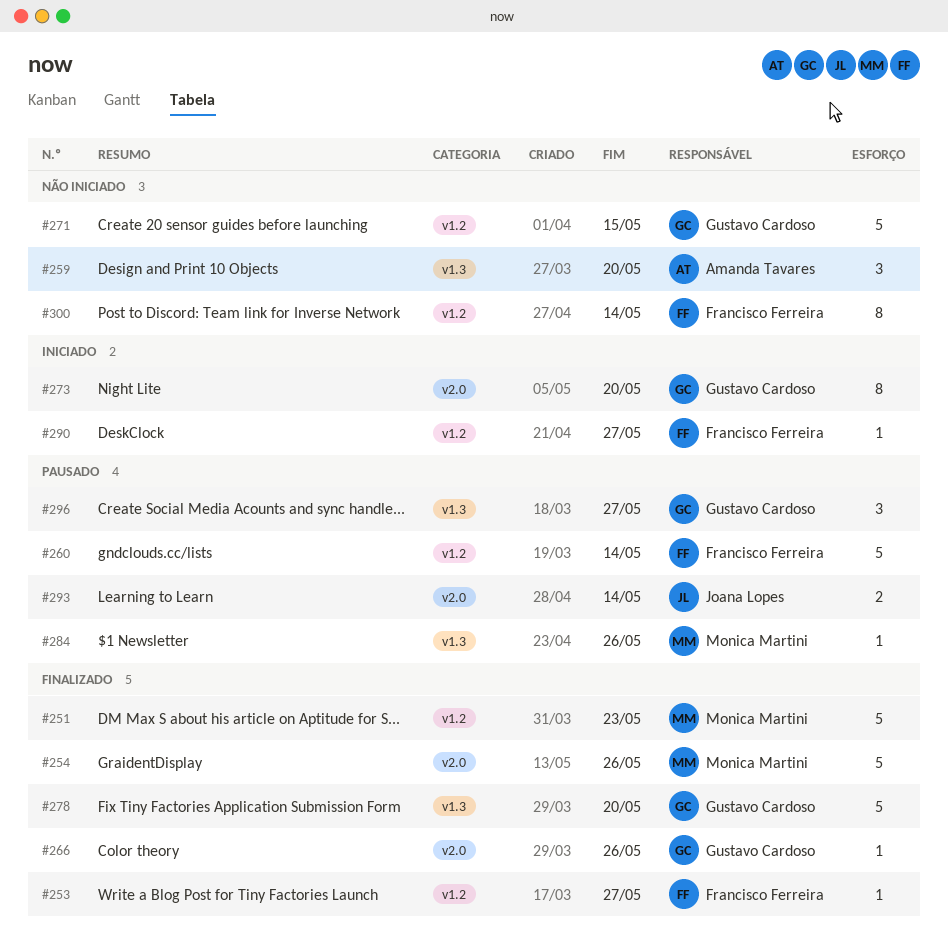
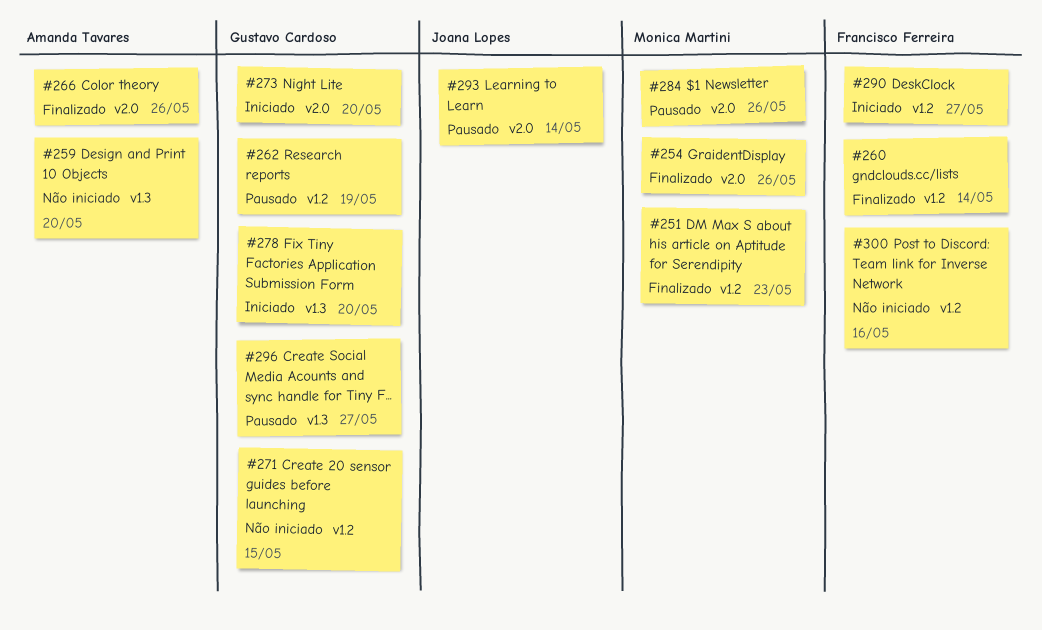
#253: present -> none
#260, status: Pausado -> Finalizado
#262: none -> present
#266, owner: Gustavo Cardoso -> Amanda Tavares
#278, status: Finalizado -> Iniciado
#284, label: v1.3 -> v2.0
#300, due: May 14 -> May 16

